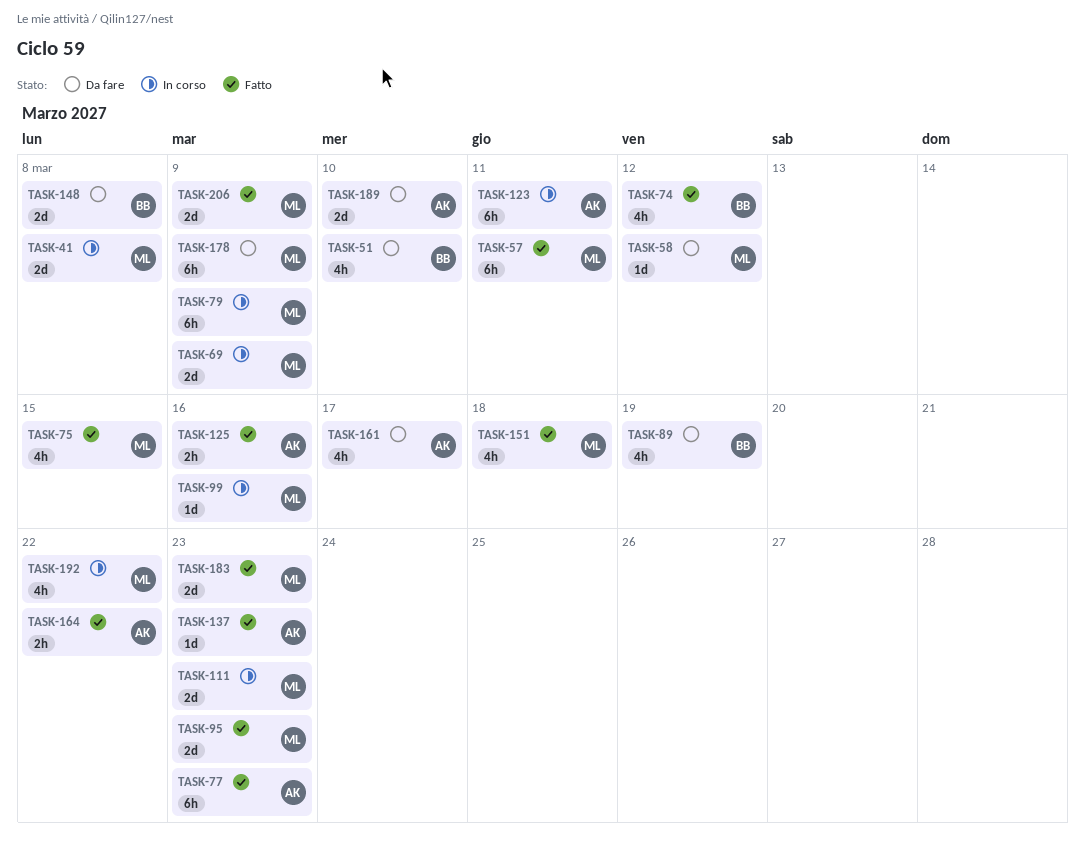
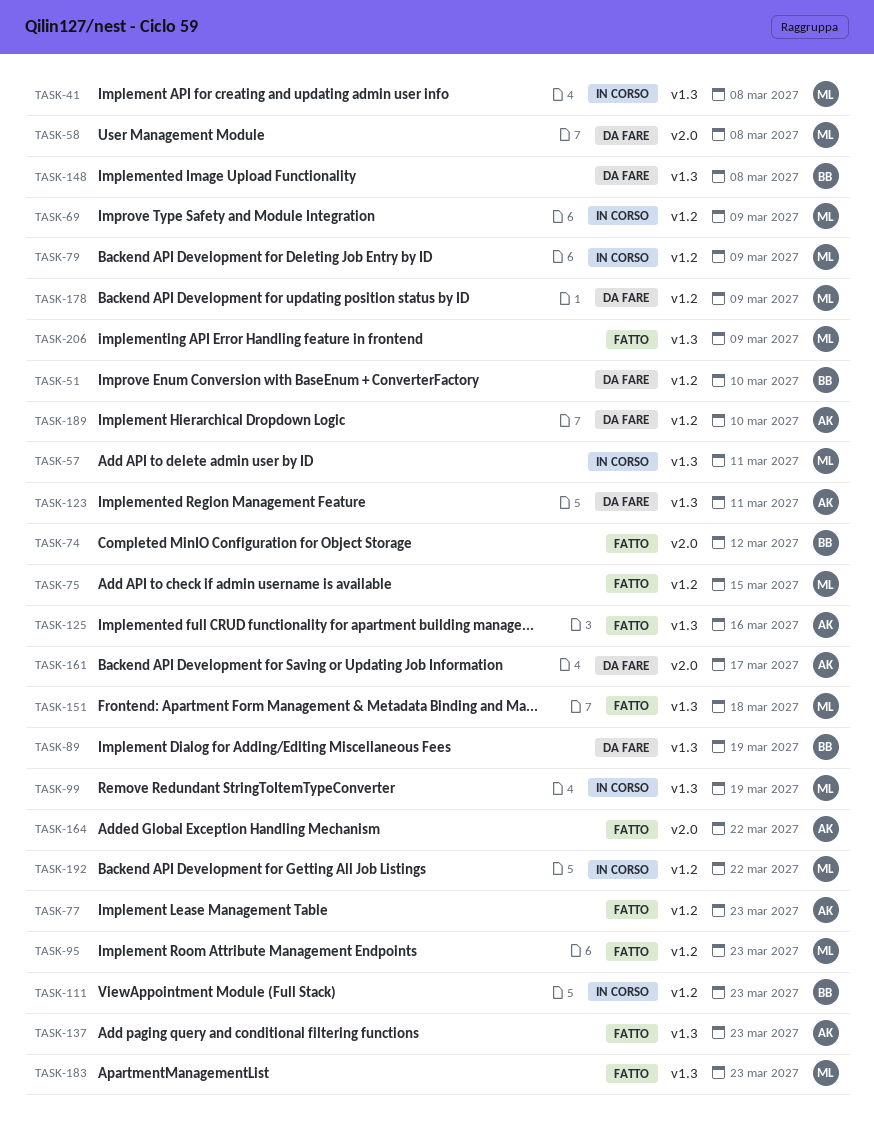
TASK-57, status: Fatto -> In corso
TASK-58, due: Mar 12 -> Mar 8
TASK-99, due: Mar 16 -> Mar 19
TASK-111, owner: ML -> BB
TASK-123, status: In corso -> Da fare

